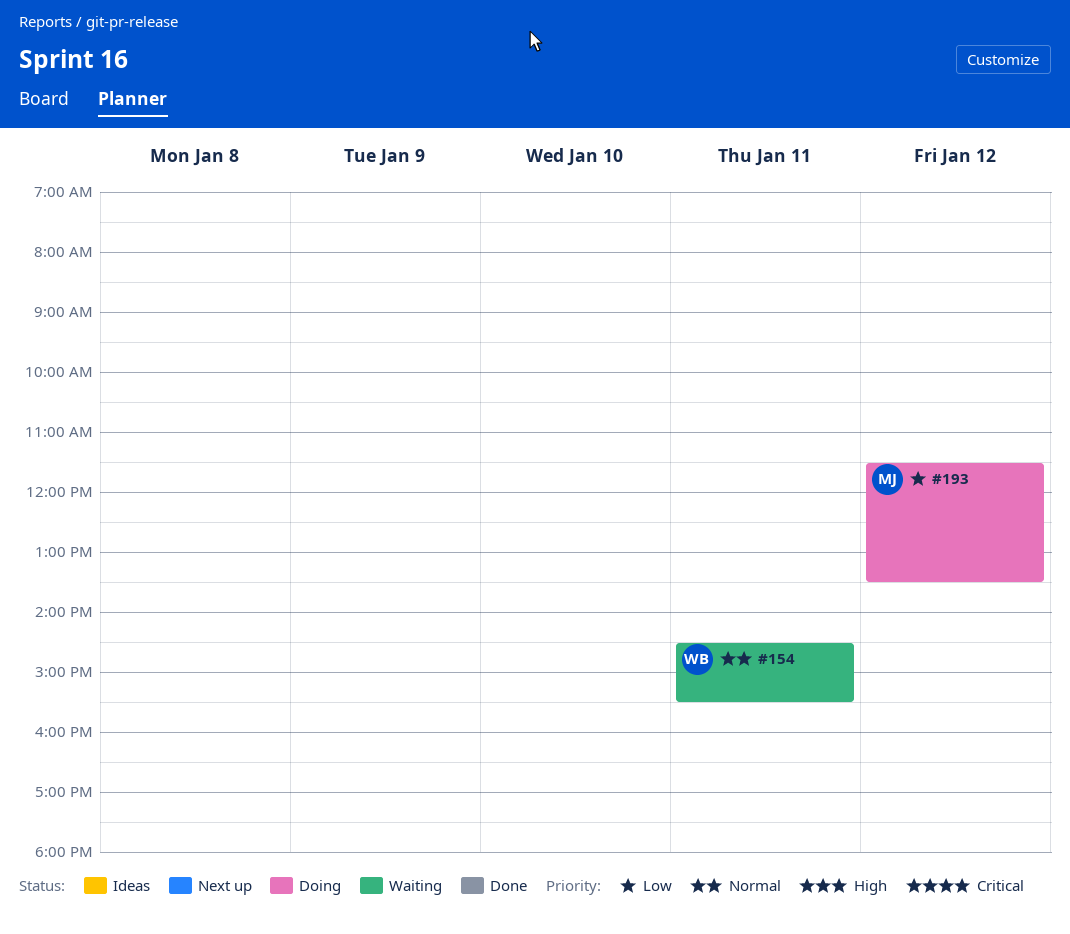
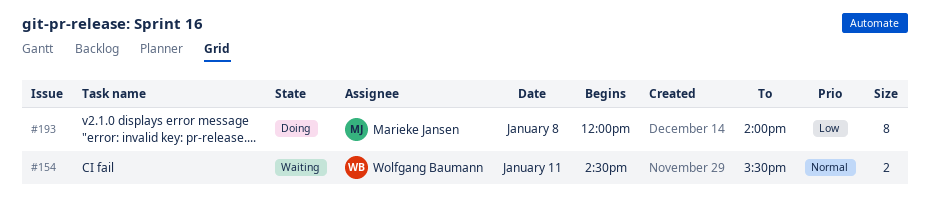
#193, day: Jan 12 -> Jan 8
#193, begins: 11:30 -> 12:00
#193, ends: 13:30 -> 14:00

